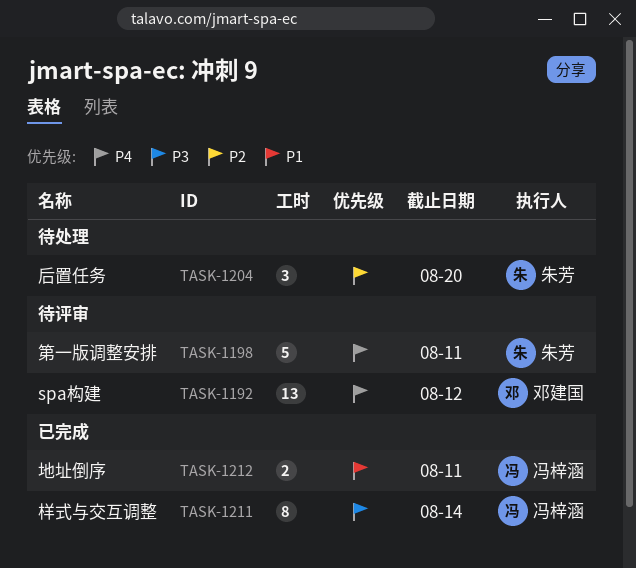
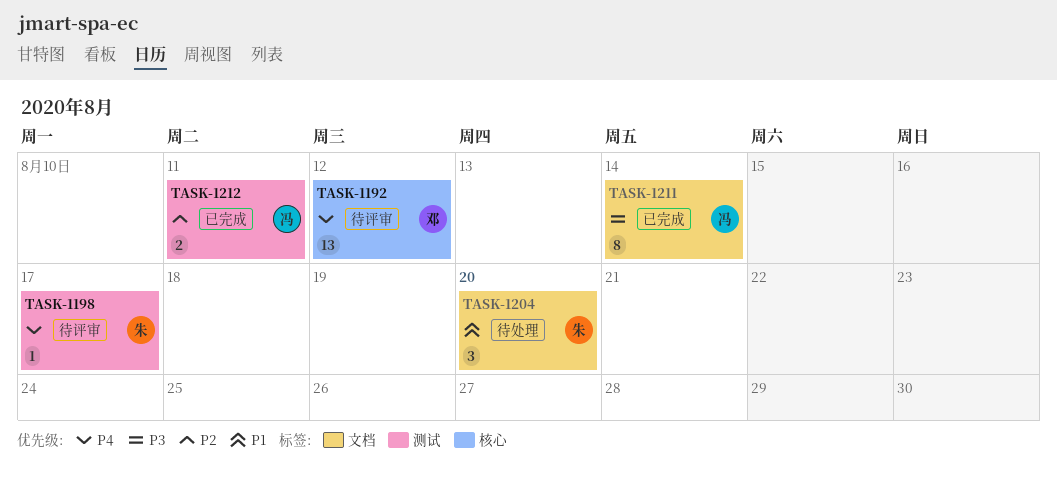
TASK-1198, estimate: 5 -> 1
TASK-1198, due: Aug 11 -> Aug 17
TASK-1204, priority: P2 -> P1
TASK-1212, priority: P1 -> P2

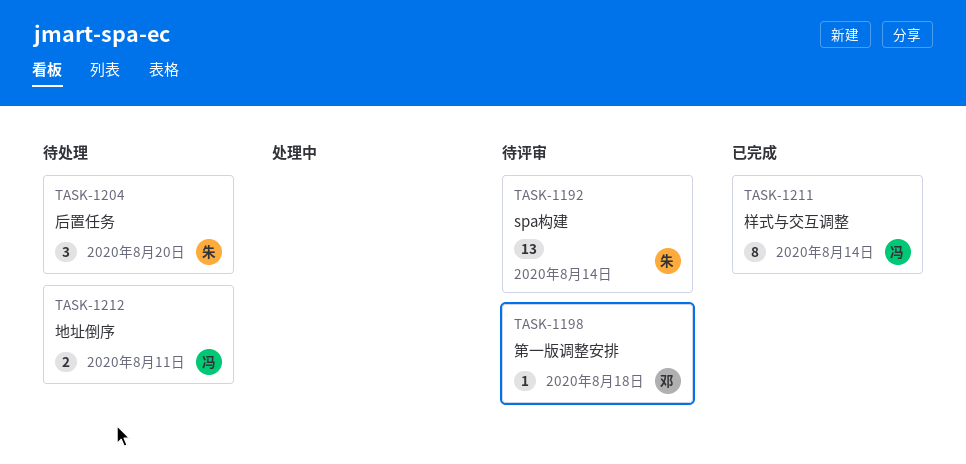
TASK-1192, owner: 邓 -> 朱
TASK-1192, due: Aug 12 -> Aug 14
TASK-1198, owner: 朱 -> 邓
TASK-1198, due: Aug 17 -> Aug 18
TASK-1212, status: 已完成 -> 待处理

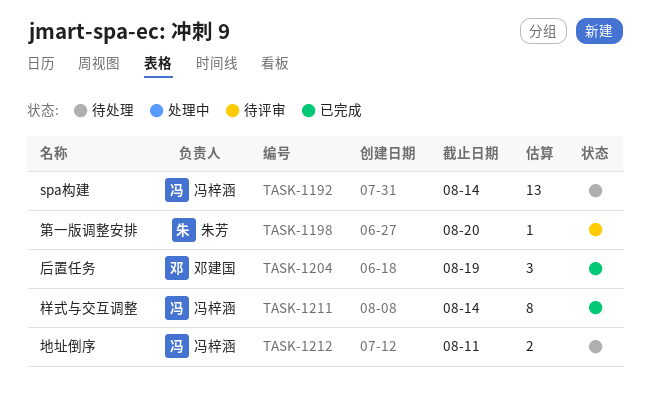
TASK-1192, status: 待评审 -> 待处理
TASK-1192, owner: 朱芳 -> 冯梓涵
TASK-1198, owner: 邓建国 -> 朱芳
TASK-1198, due: Aug 18 -> Aug 20
TASK-1204, status: 待处理 -> 已完成
TASK-1204, owner: 朱芳 -> 邓建国
TASK-1204, due: Aug 20 -> Aug 19

